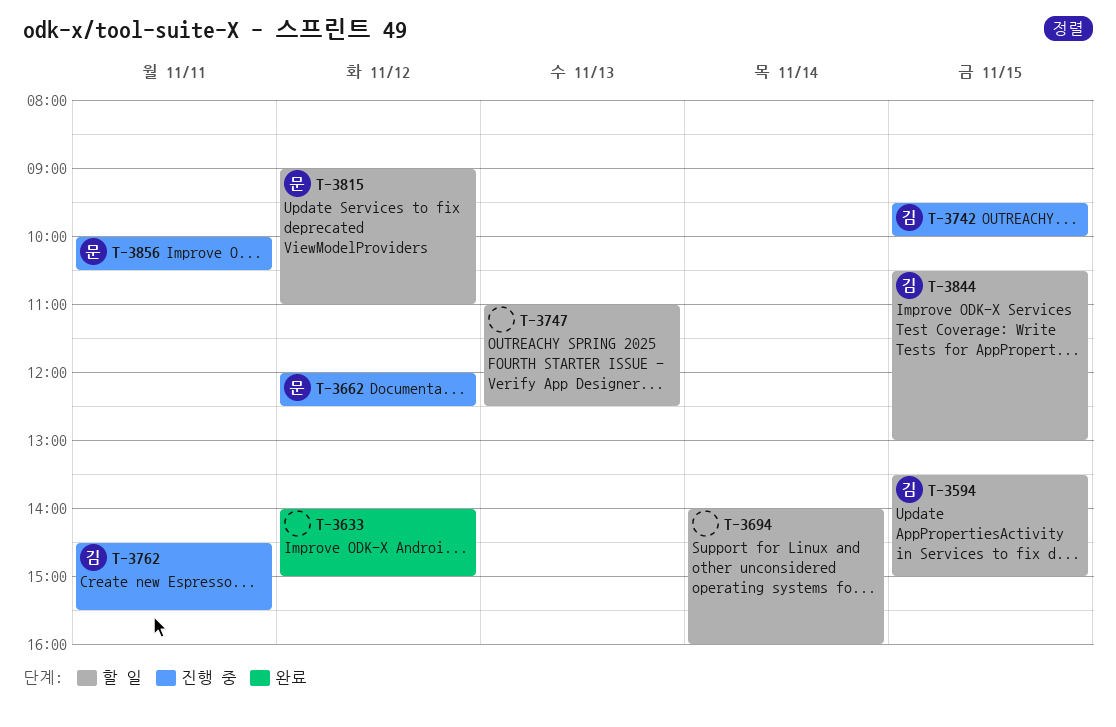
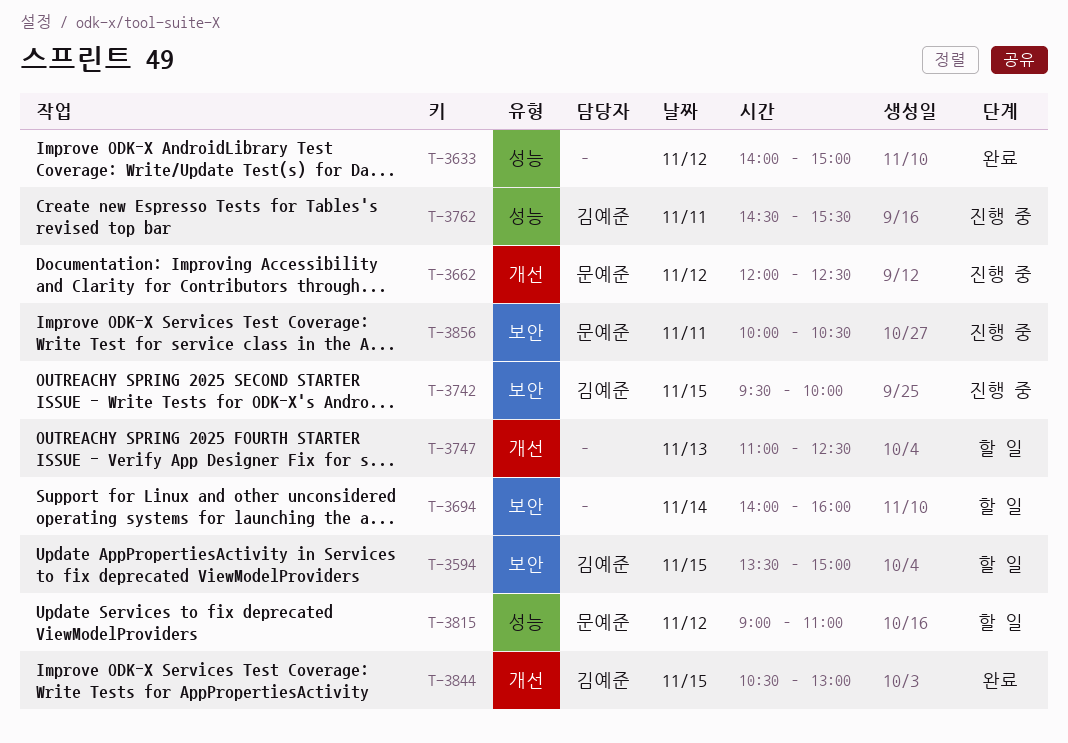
T-3844, status: 할 일 -> 완료

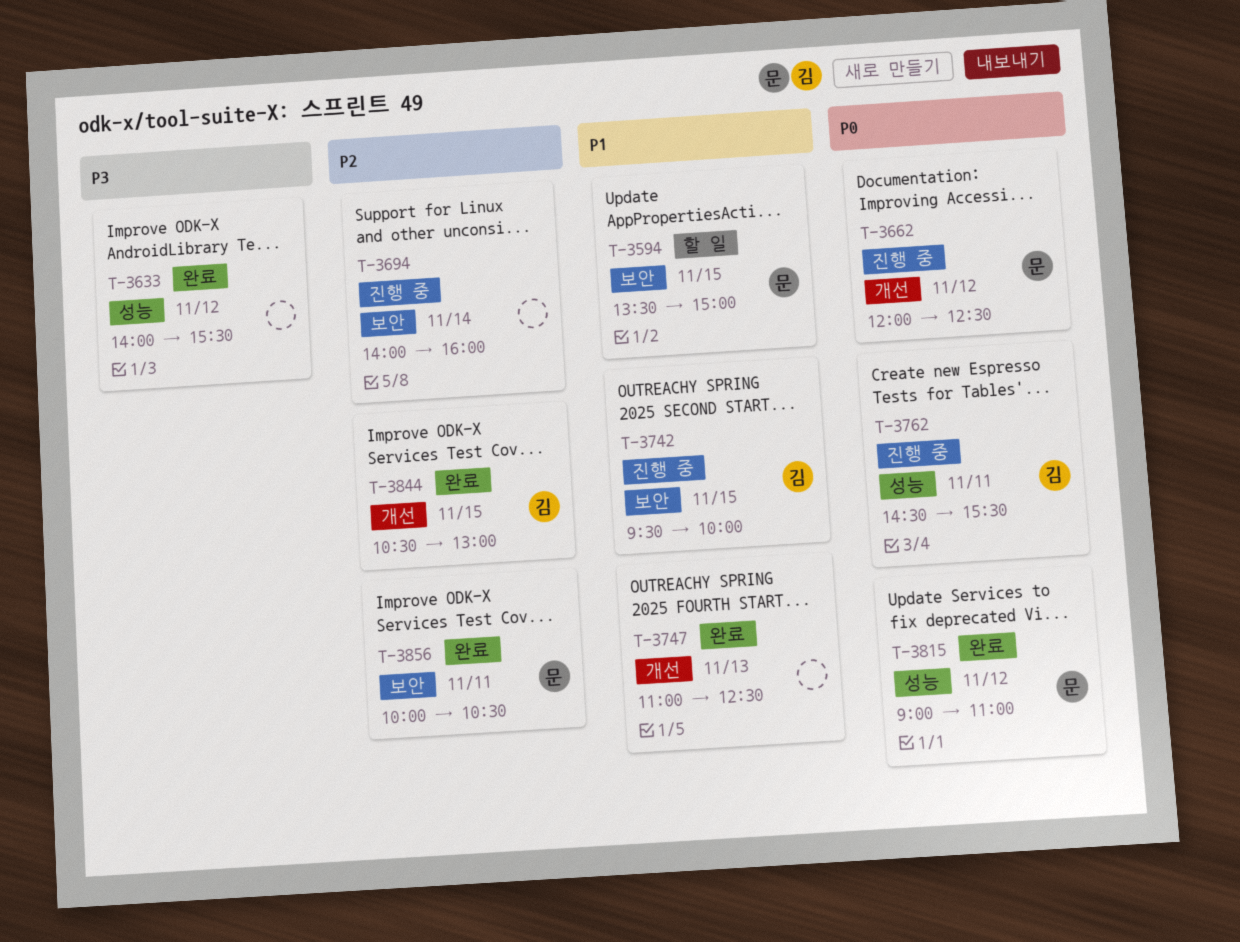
T-3594, owner: 김예준 -> 문예준
T-3633, ends: 15:00 -> 15:30
T-3694, status: 할 일 -> 진행 중
T-3747, status: 할 일 -> 완료
T-3815, status: 할 일 -> 완료
T-3856, status: 진행 중 -> 완료

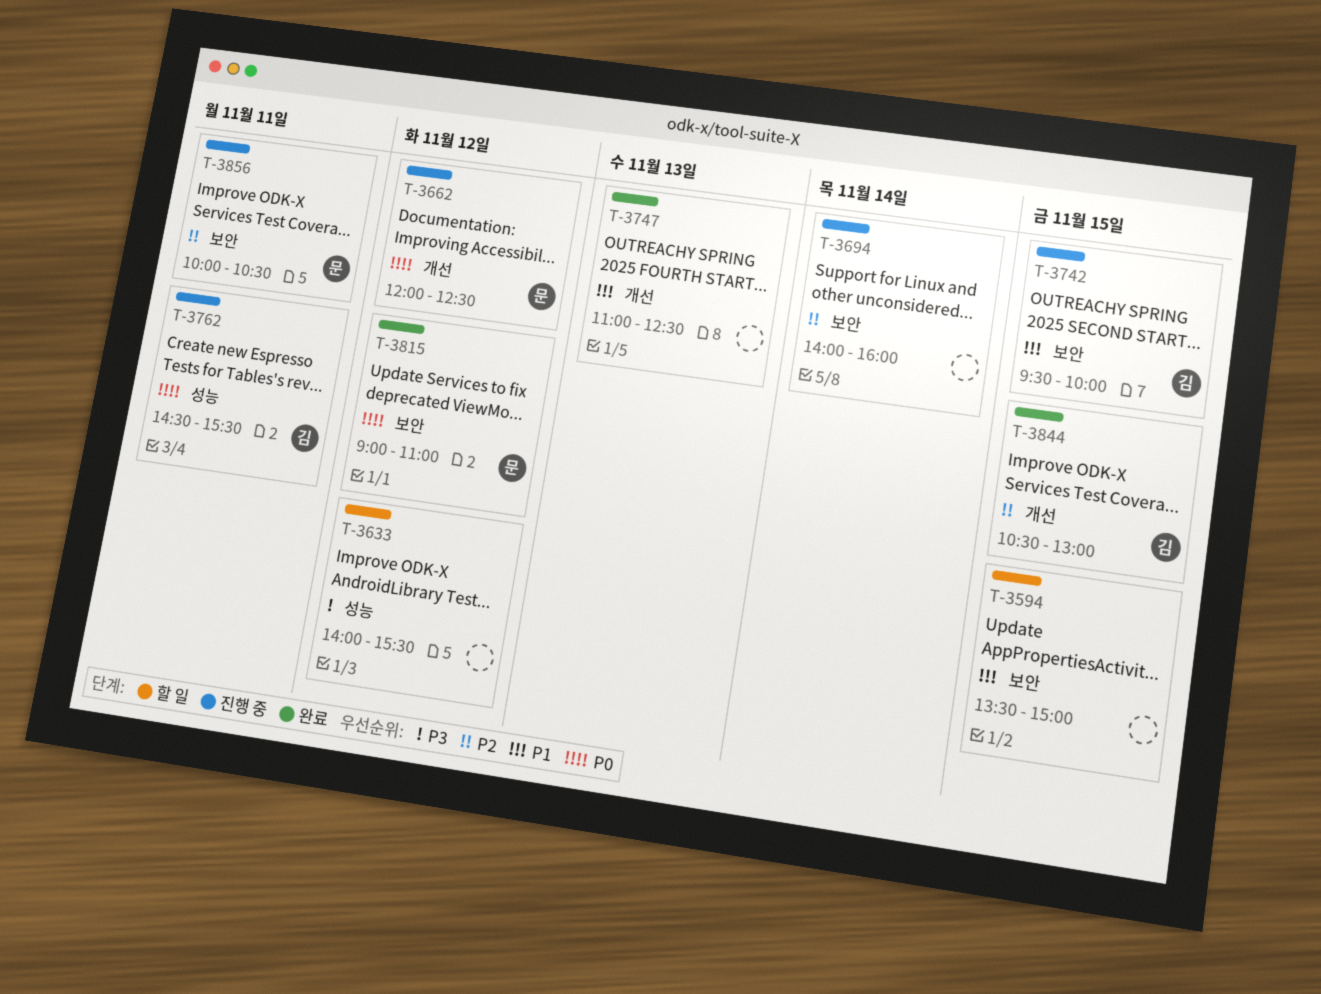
T-3594, owner: 문 -> none
T-3633, status: 완료 -> 할 일
T-3815, label: 성능 -> 보안
T-3856, status: 완료 -> 진행 중

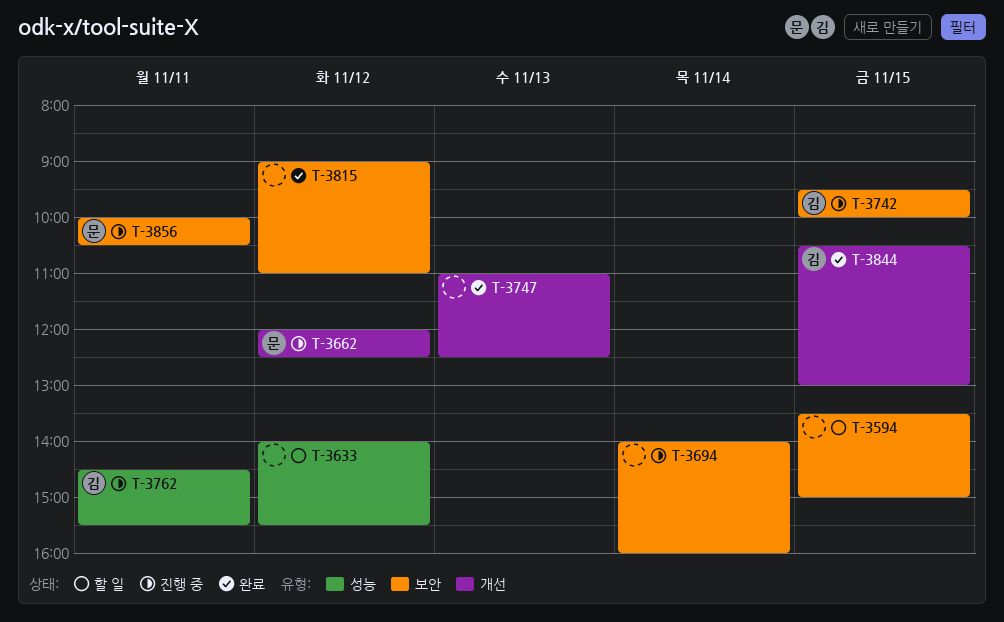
T-3815, owner: 문 -> none

